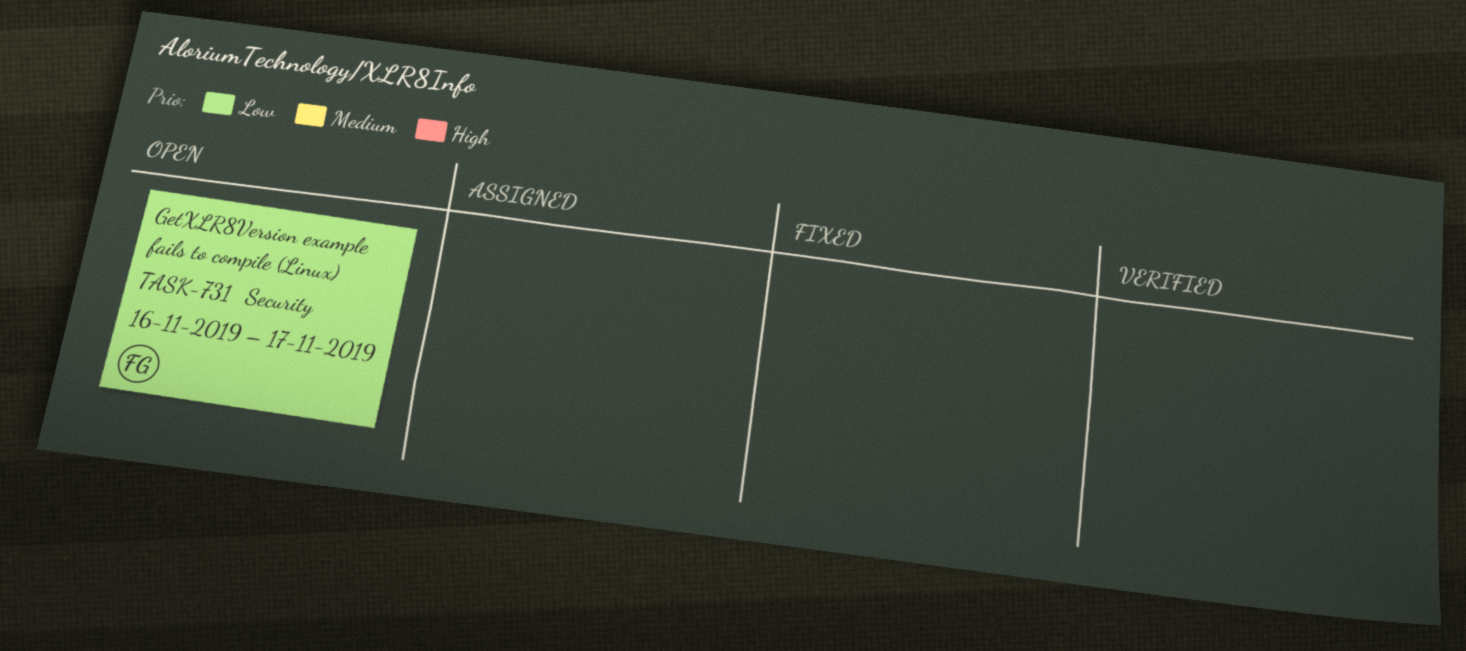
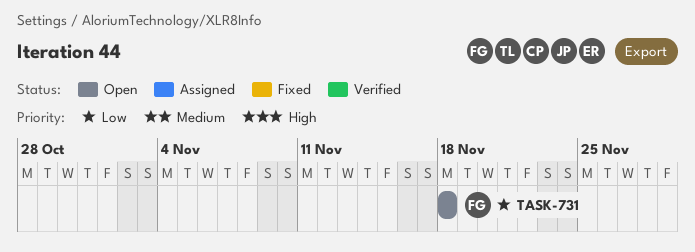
TASK-731, start: Nov 16 -> Nov 18
TASK-731, due: Nov 17 -> Nov 18

